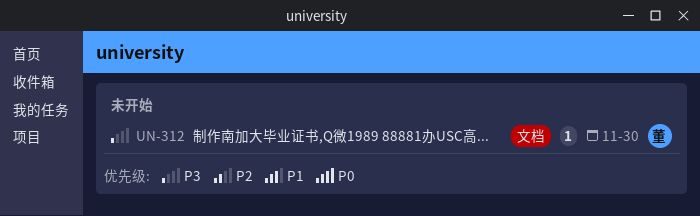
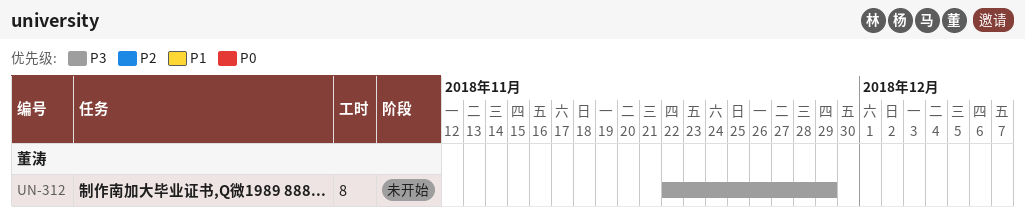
UN-312, estimate: 1 -> 8
UN-312, due: Nov 30 -> Nov 29

